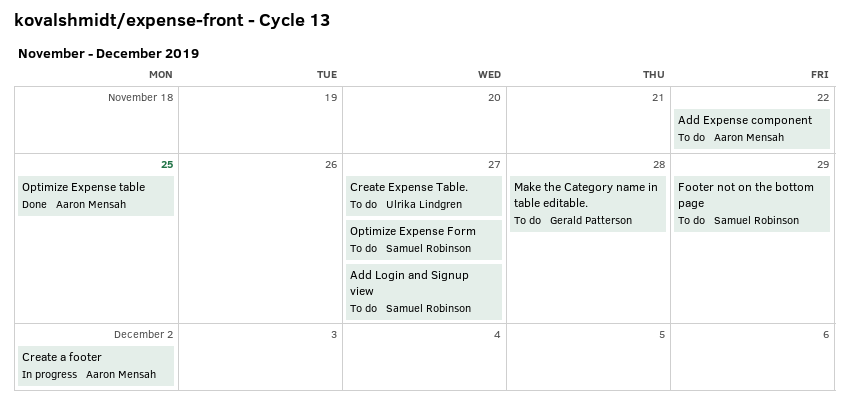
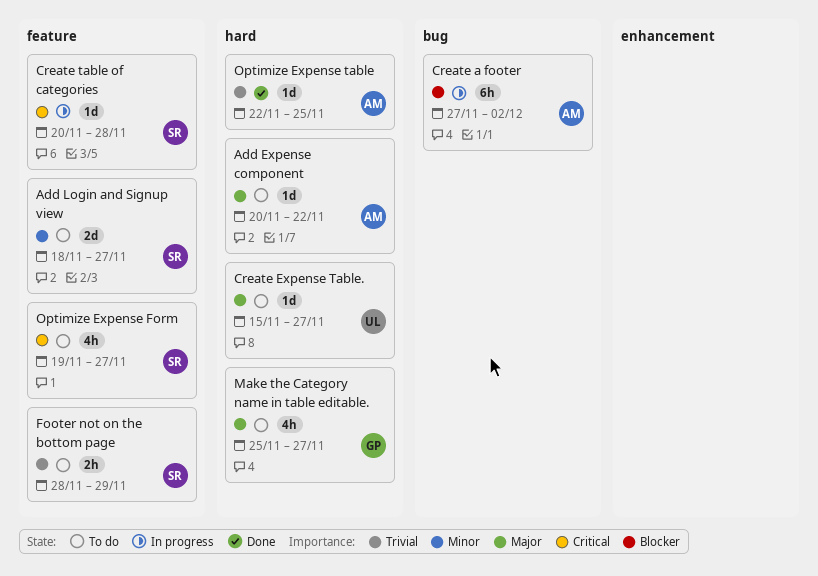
Create table of categories: none -> present
Make the Category name in table editable., due: Nov 28 -> Nov 27

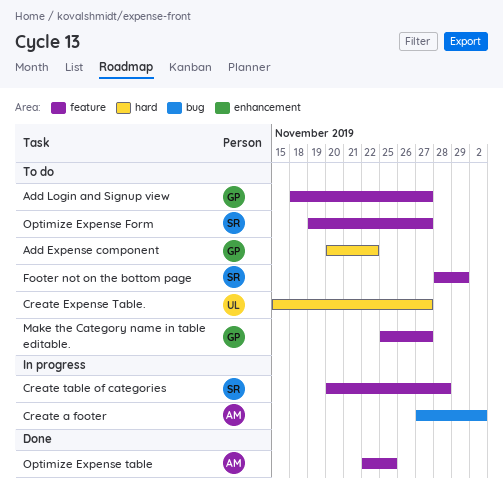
Add Expense component, owner: AM -> GP
Add Login and Signup view, owner: SR -> GP
Make the Category name in table editable., label: hard -> feature
Optimize Expense table, label: hard -> feature

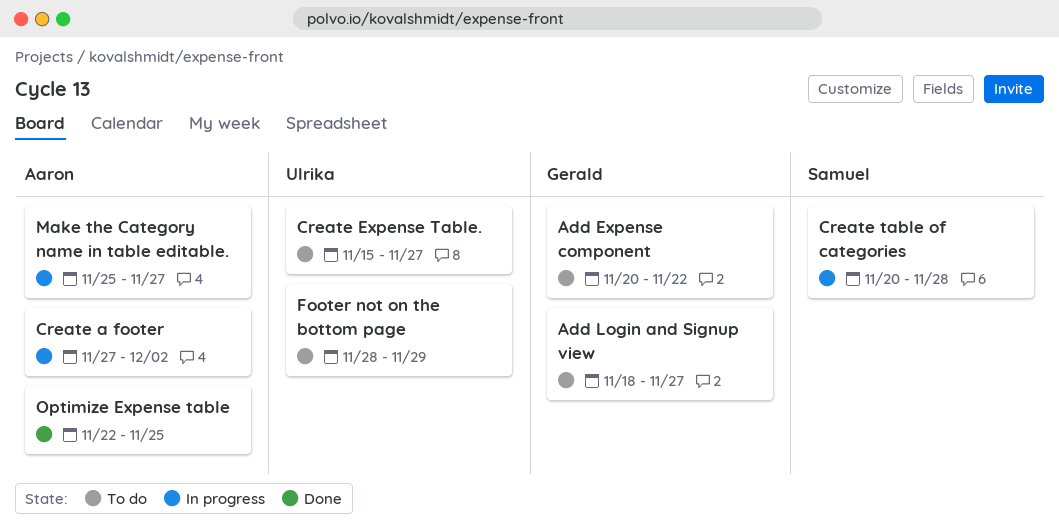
Footer not on the bottom page, owner: Samuel -> Ulrika
Make the Category name in table editable., status: To do -> In progress
Make the Category name in table editable., owner: Gerald -> Aaron
Optimize Expense Form: present -> none

